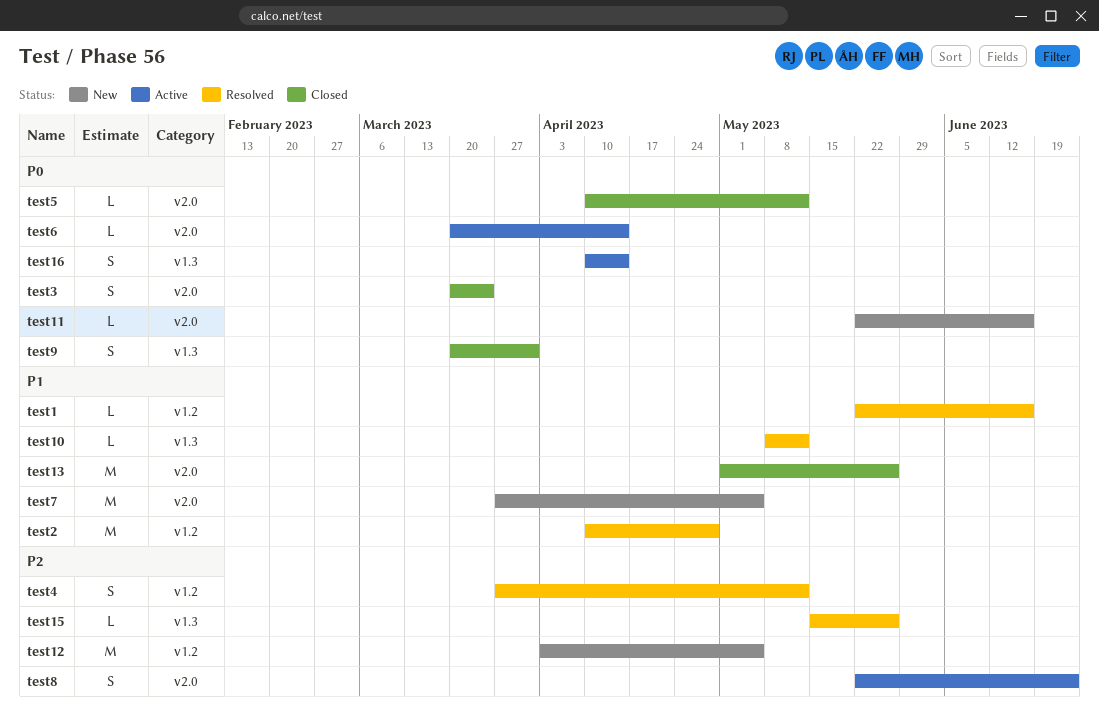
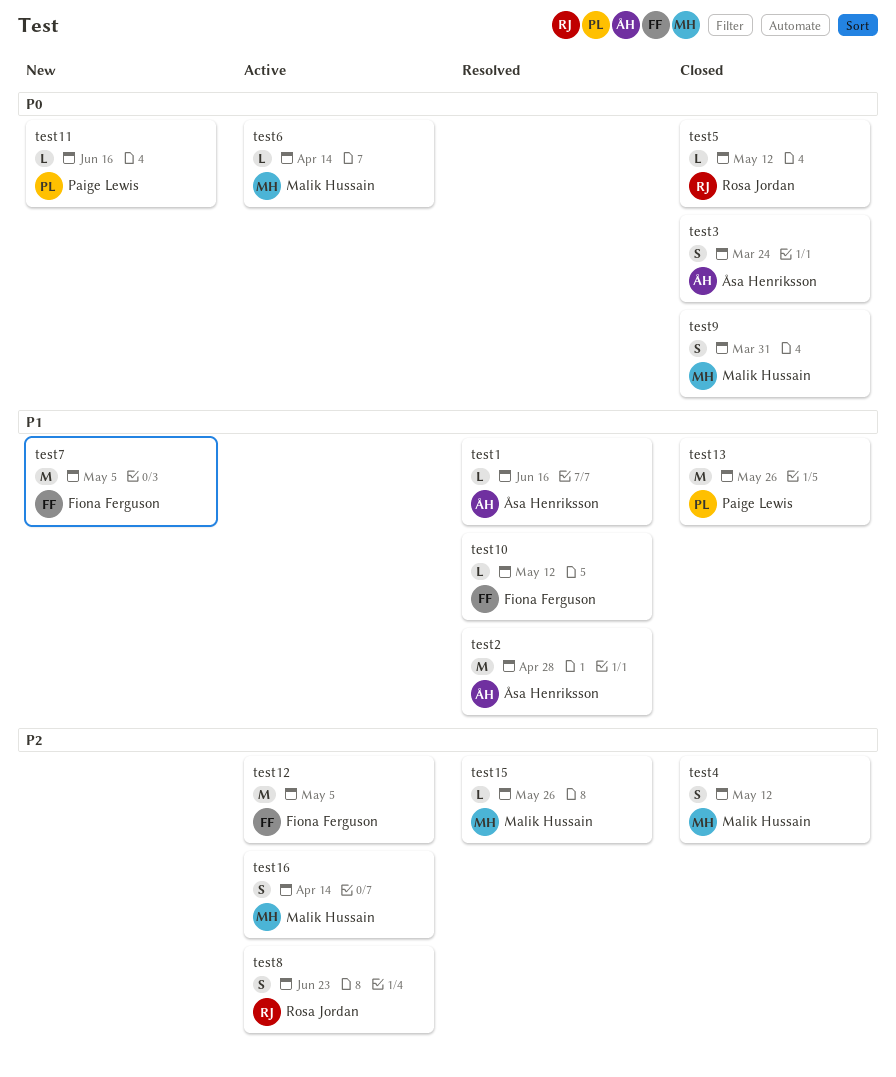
test12, status: New -> Active
test16, priority: P0 -> P2
test4, status: Resolved -> Closed

